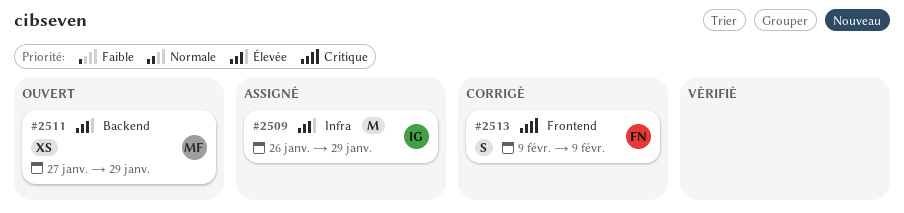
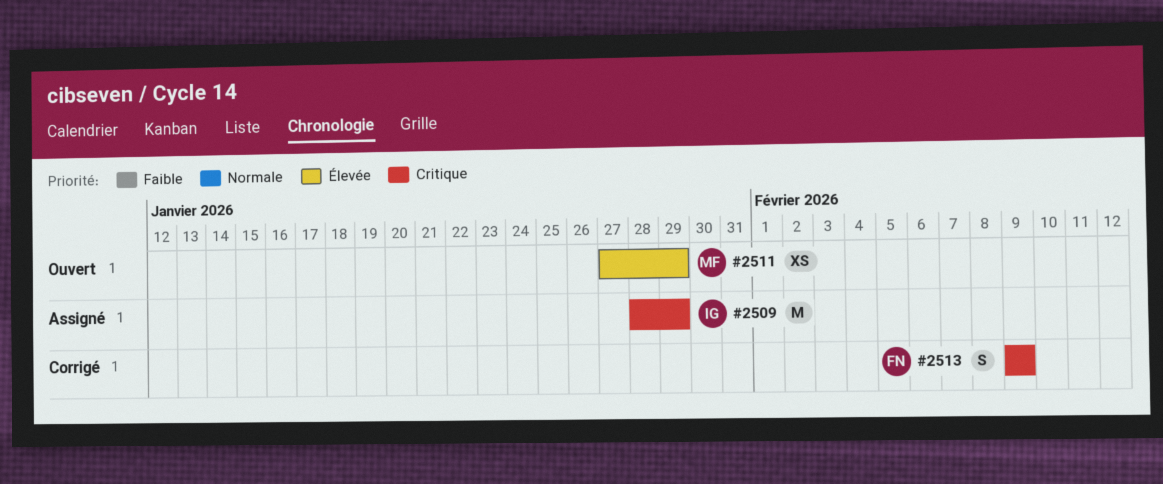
#2509, priority: Élevée -> Critique
#2509, start: Jan 26 -> Jan 28

